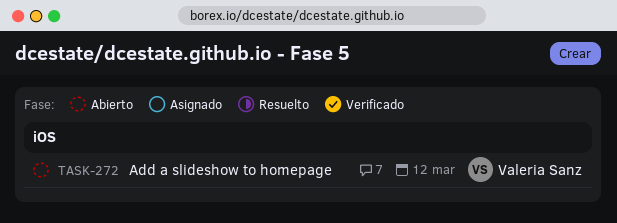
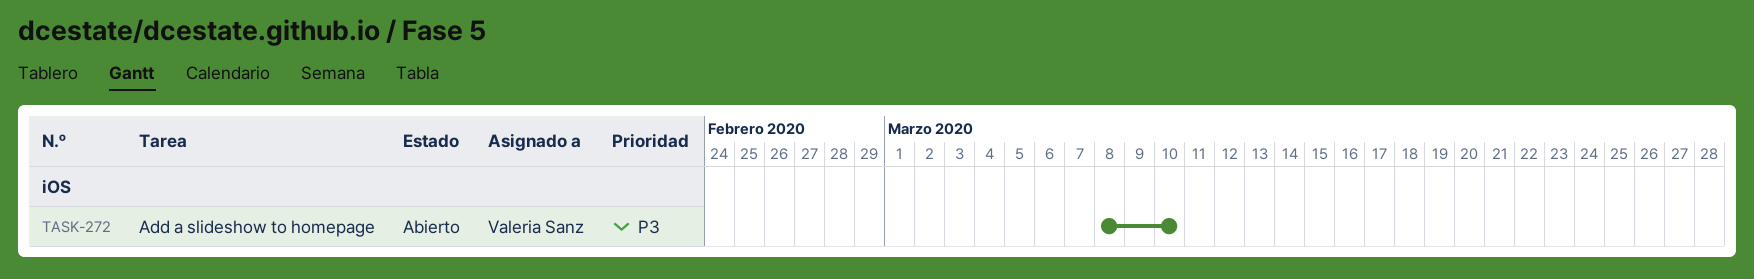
TASK-272, due: Mar 12 -> Mar 10

